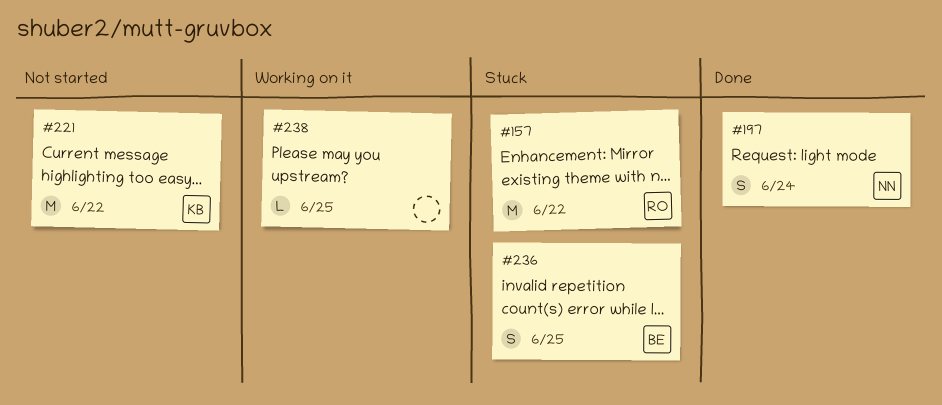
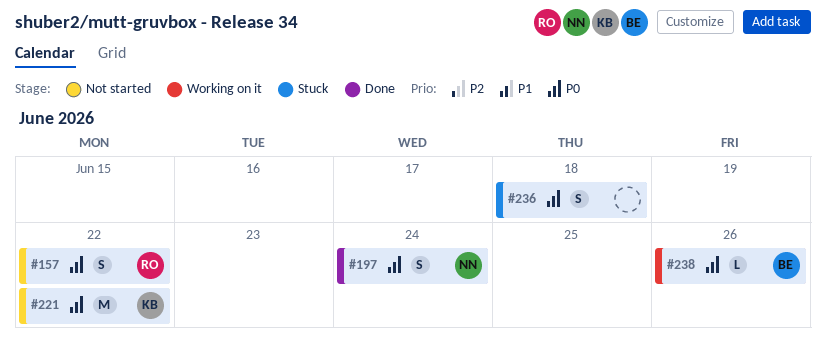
#157, status: Stuck -> Not started
#157, estimate: M -> S
#236, owner: BE -> none
#236, due: Jun 25 -> Jun 18
#238, owner: none -> BE
#238, due: Jun 25 -> Jun 26

